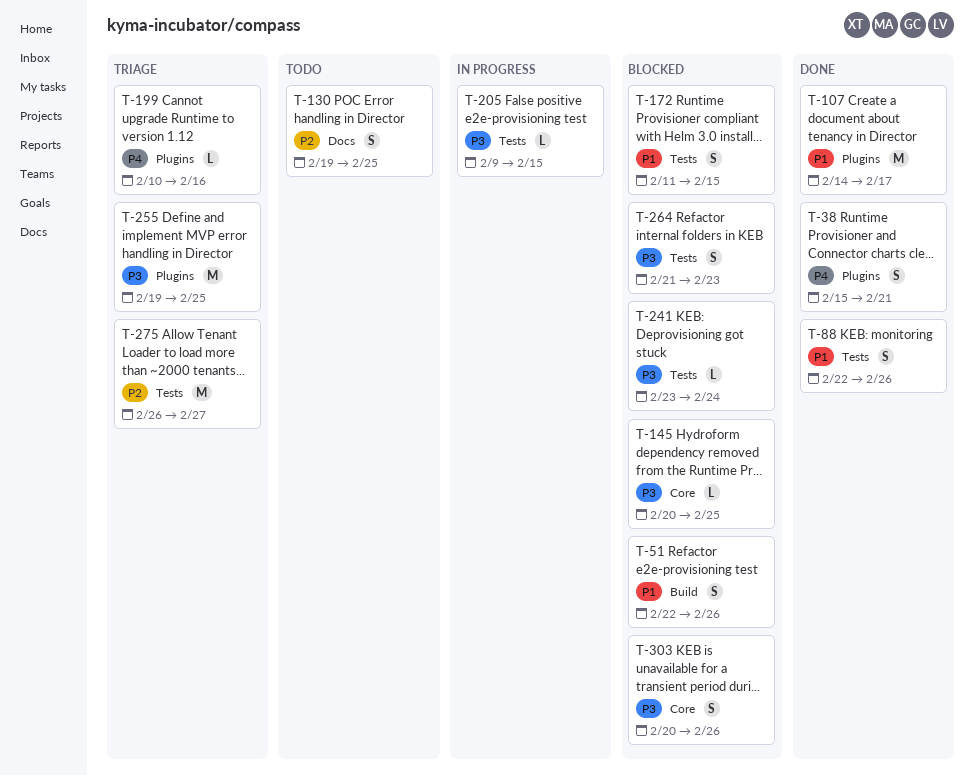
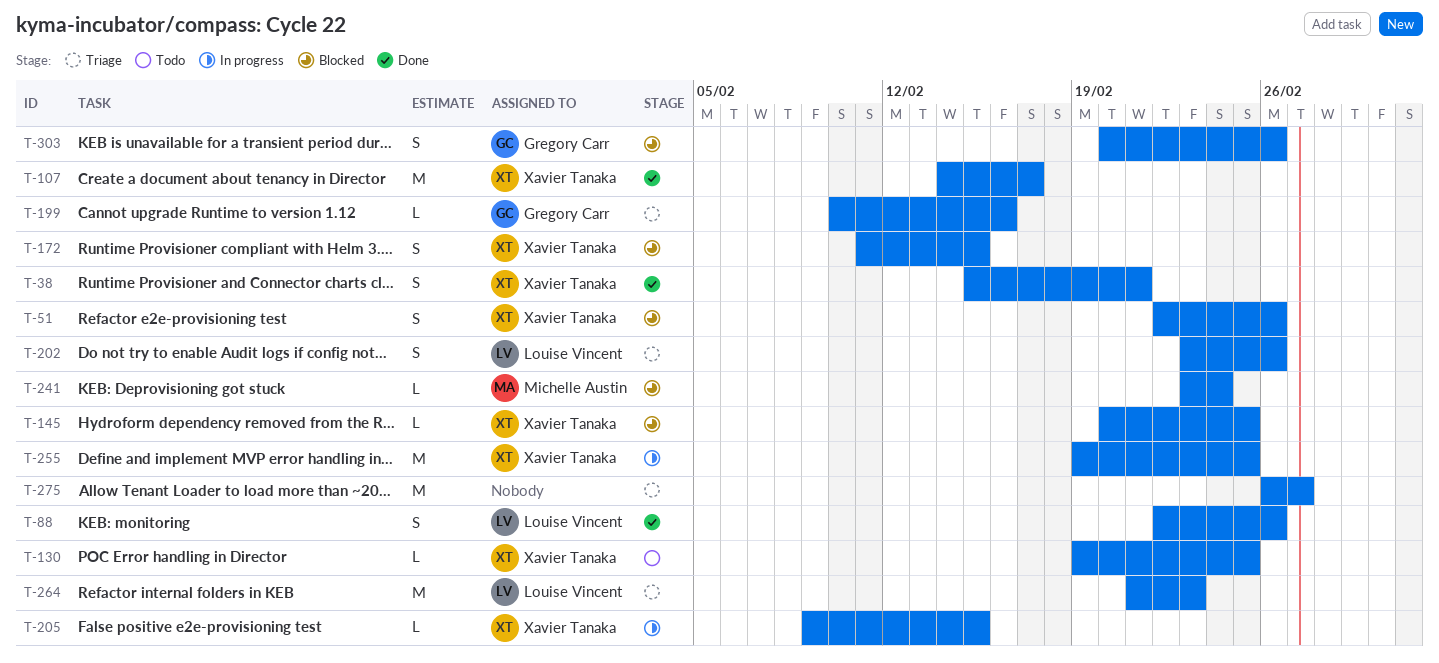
T-130, estimate: S -> L
T-202: none -> present
T-255, status: Triage -> In progress
T-264, status: Blocked -> Triage
T-264, estimate: S -> M

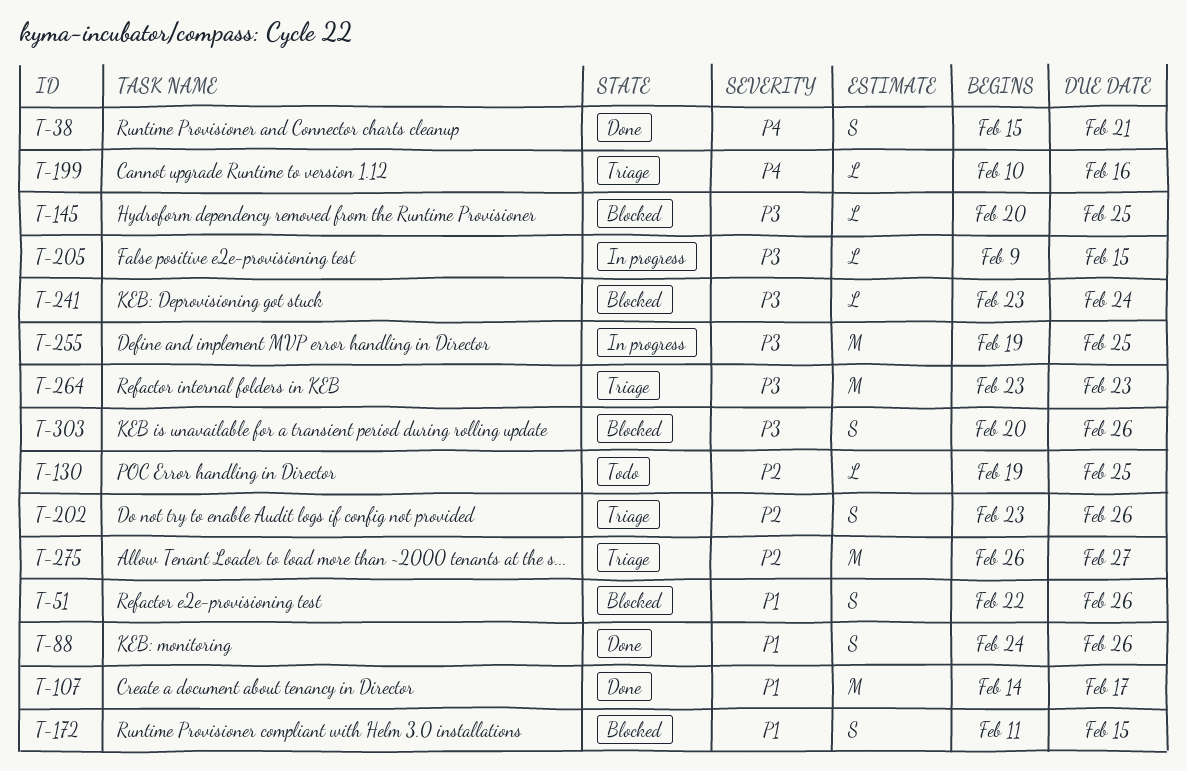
T-88, start: Feb 22 -> Feb 24
T-264, start: Feb 21 -> Feb 23

